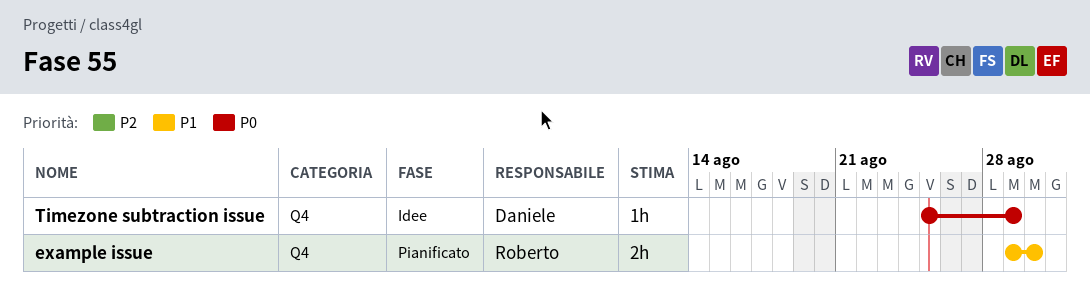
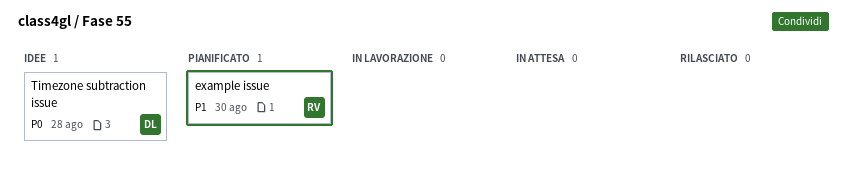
Timezone subtraction issue, due: Aug 29 -> Aug 28

